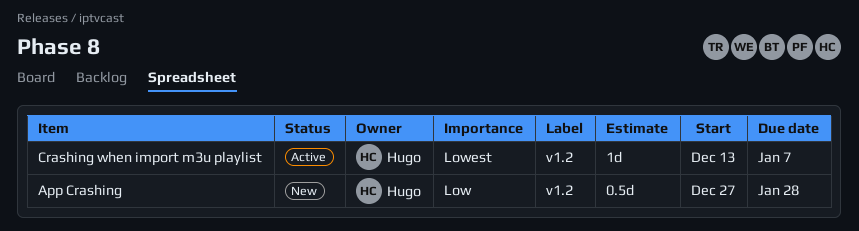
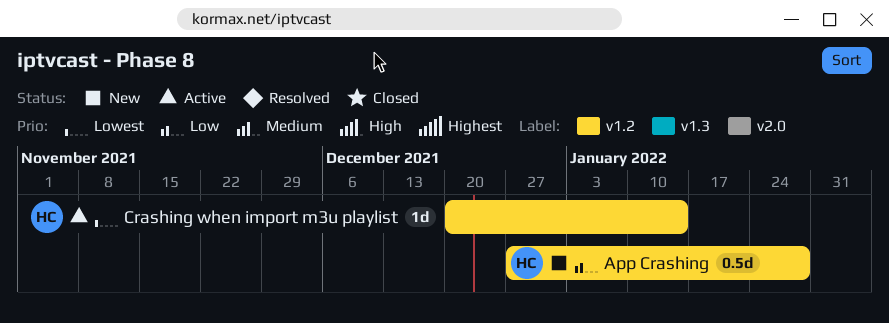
Crashing when import m3u playlist, start: Dec 13 -> Dec 20
Crashing when import m3u playlist, due: Jan 7 -> Jan 14

